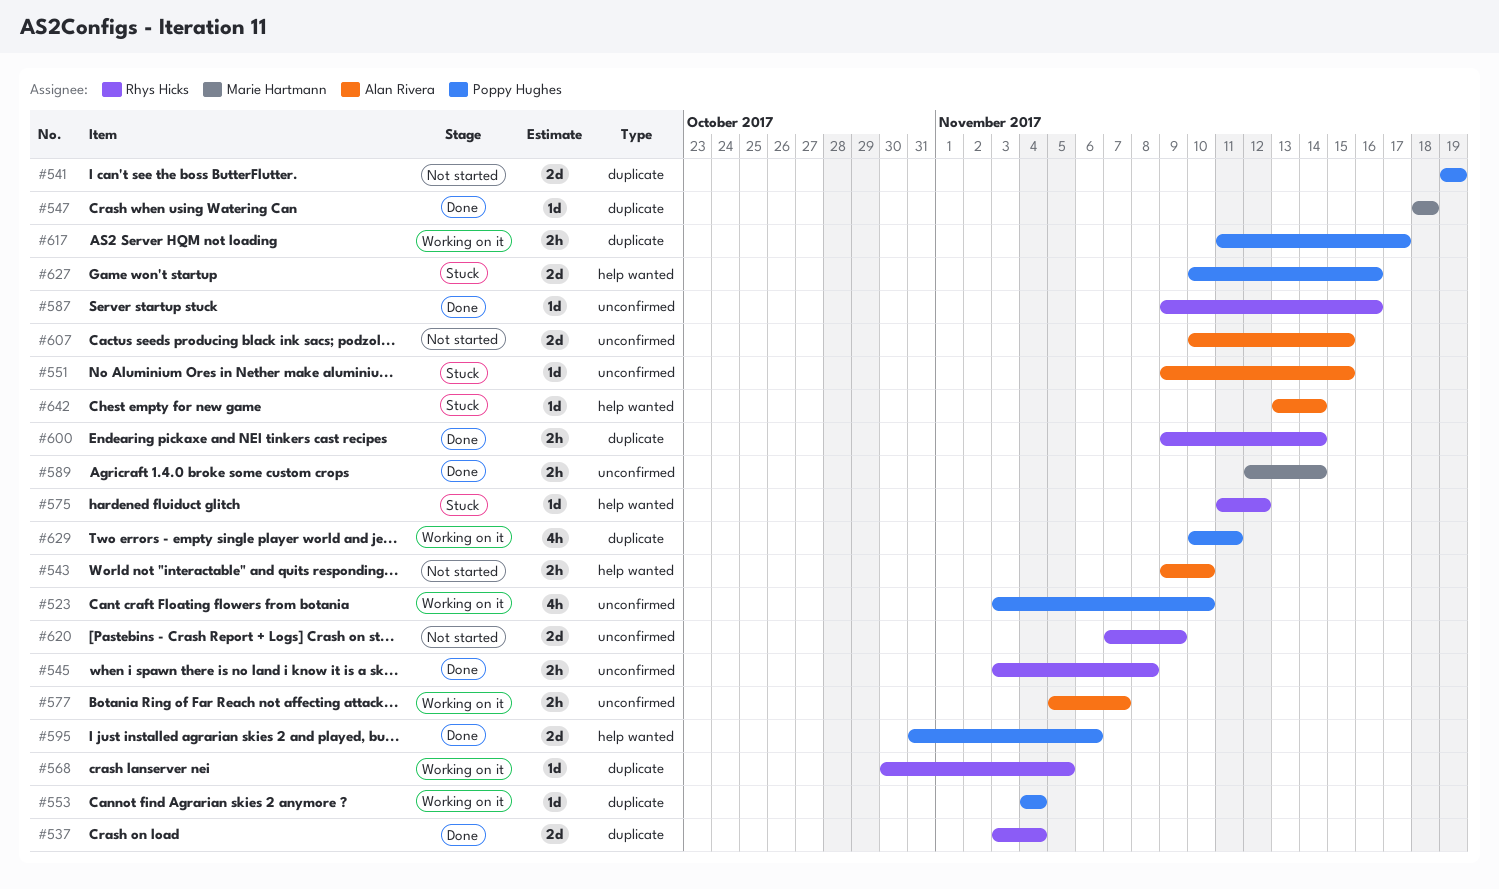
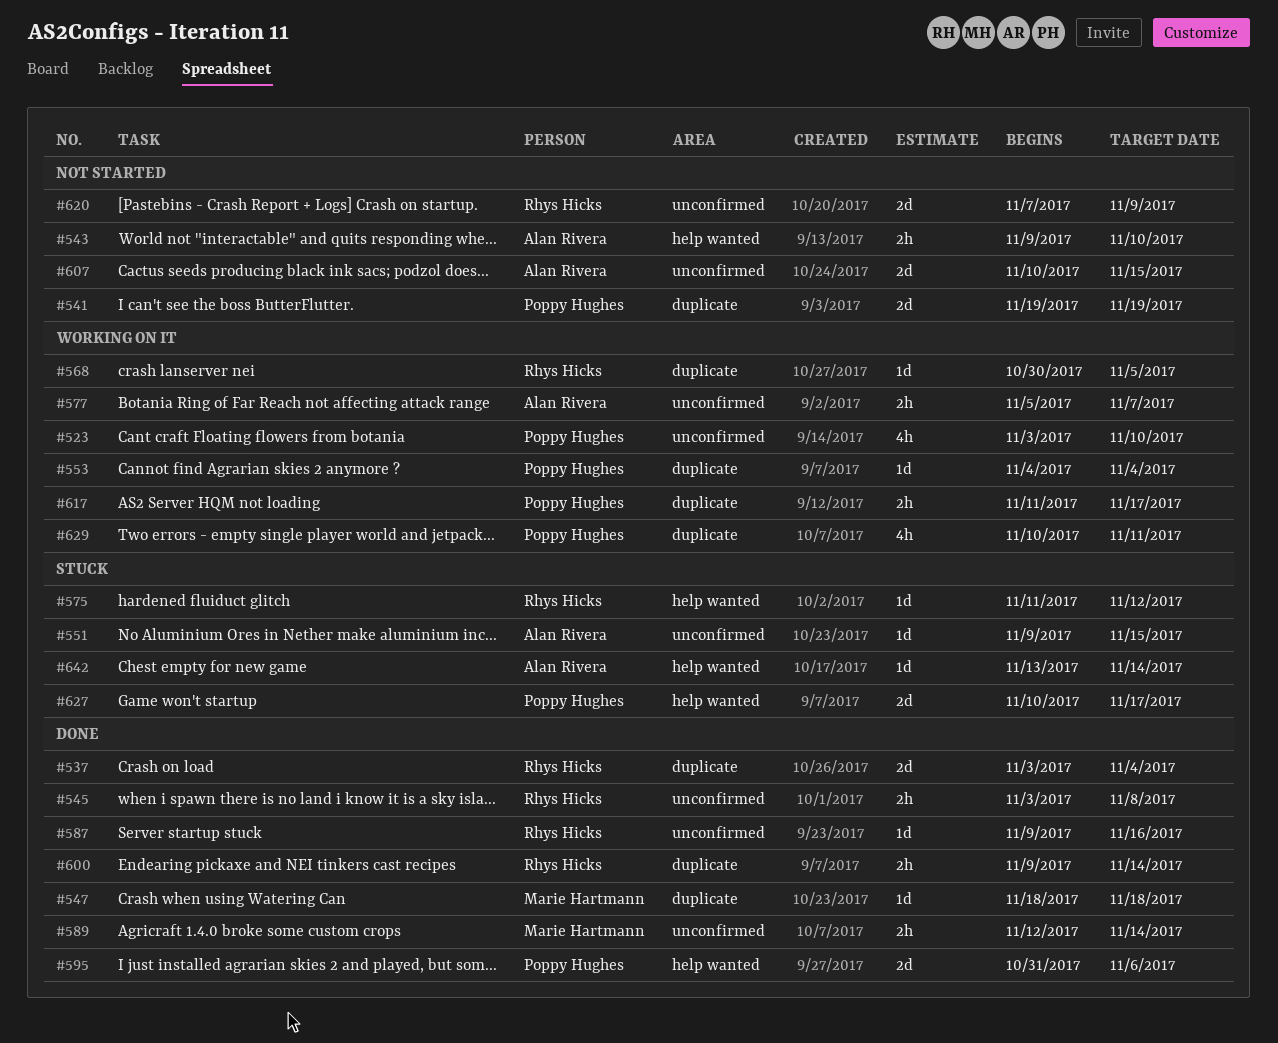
#627, due: Nov 16 -> Nov 17

